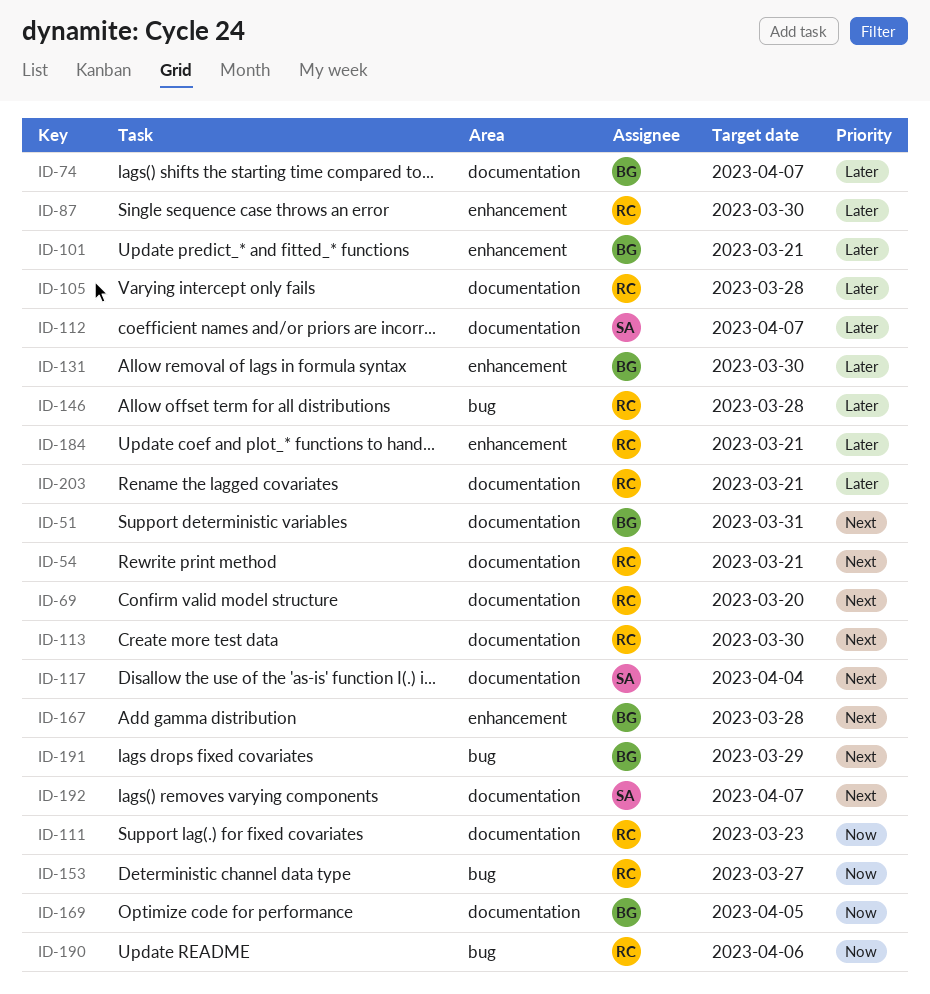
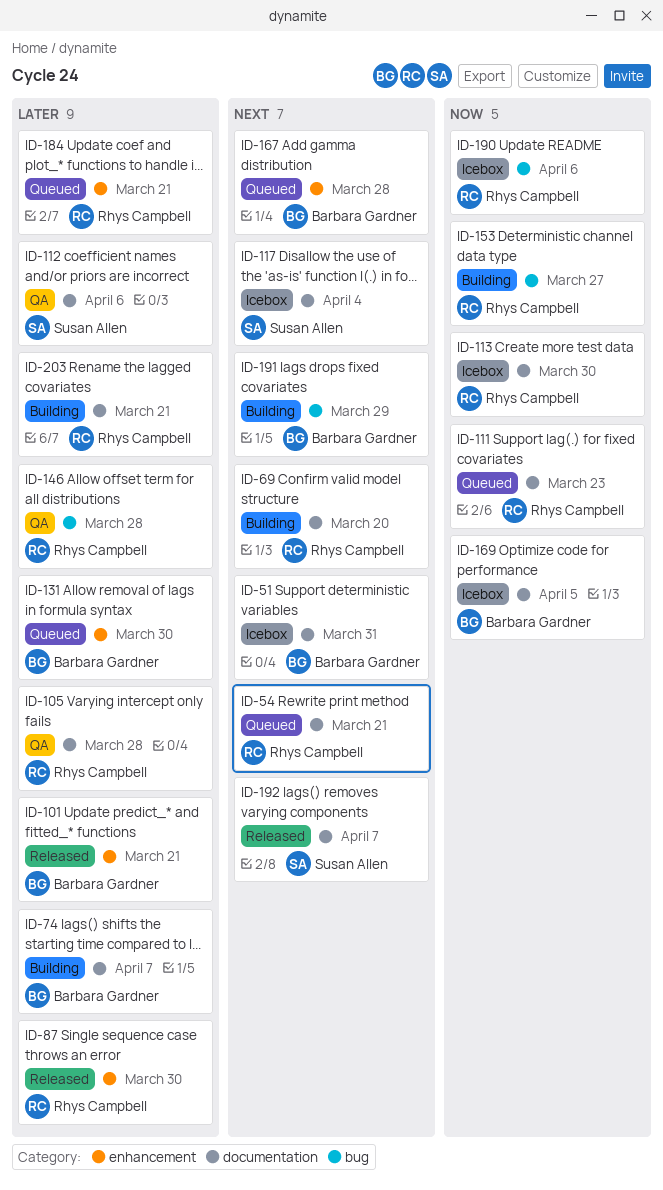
ID-112, due: Apr 7 -> Apr 6
ID-113, priority: Next -> Now

